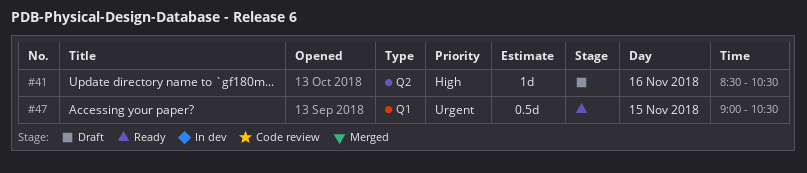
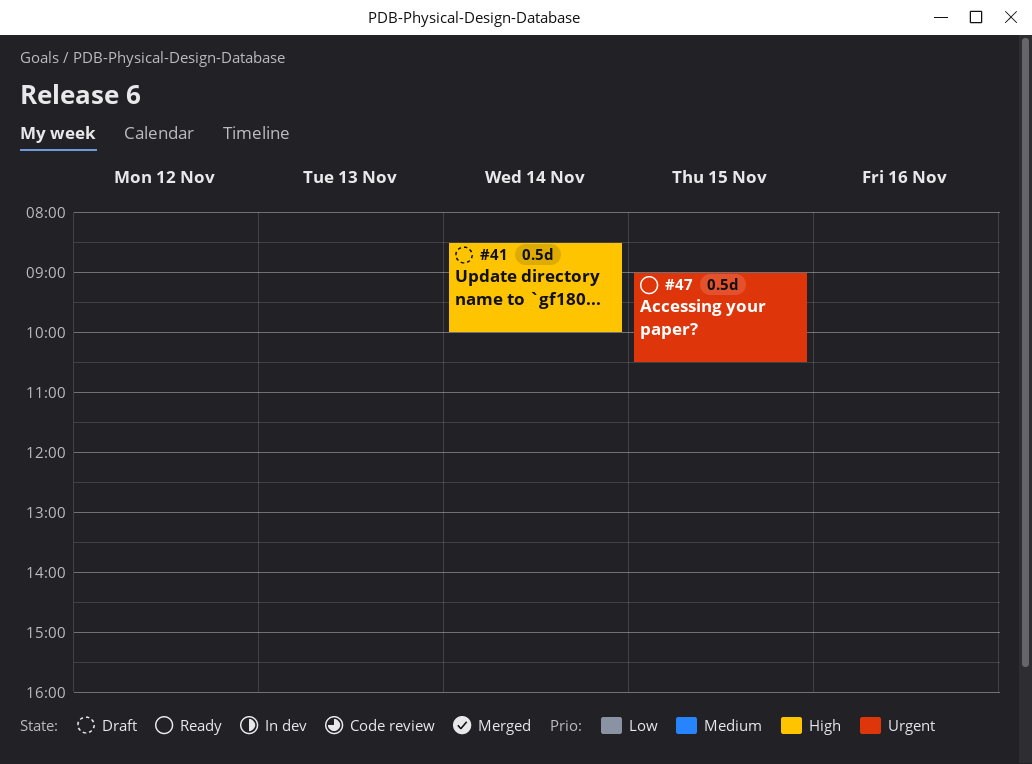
#41, estimate: 1d -> 0.5d
#41, day: Nov 16 -> Nov 14
#41, ends: 10:30 -> 10:00

